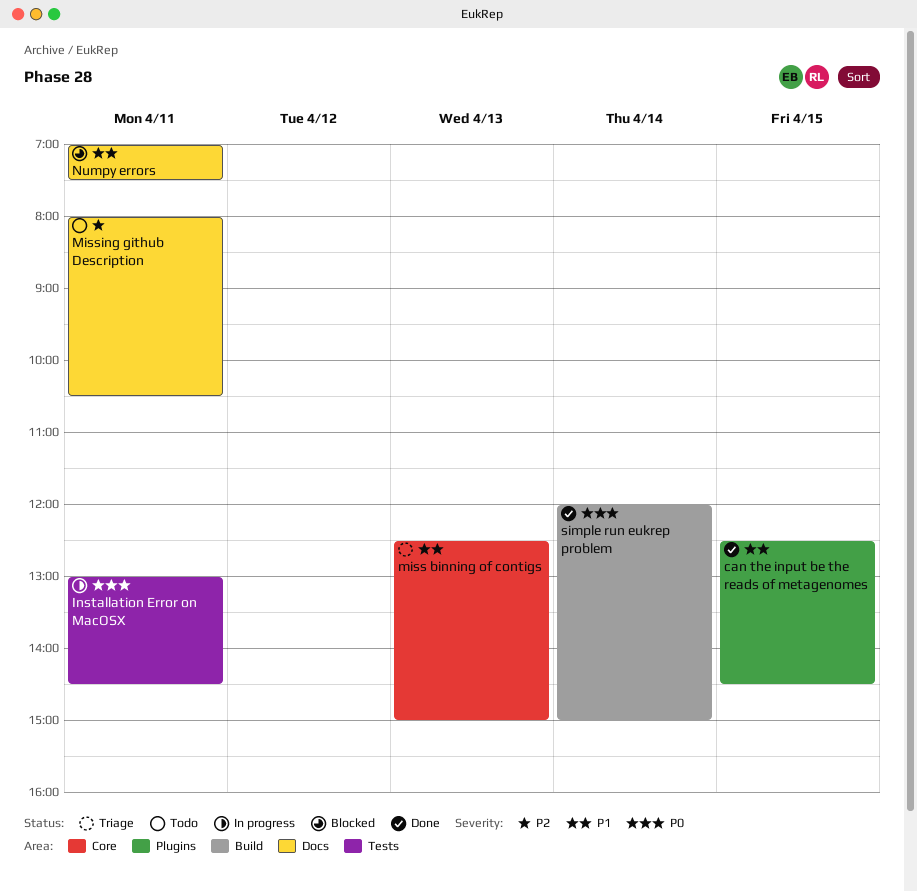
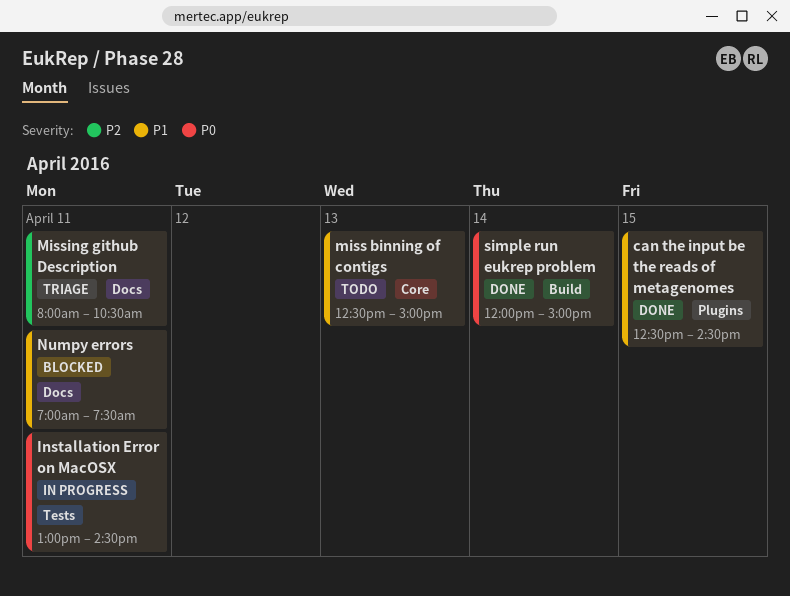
miss binning of contigs, status: Triage -> Todo
Missing github Description, status: Todo -> Triage

